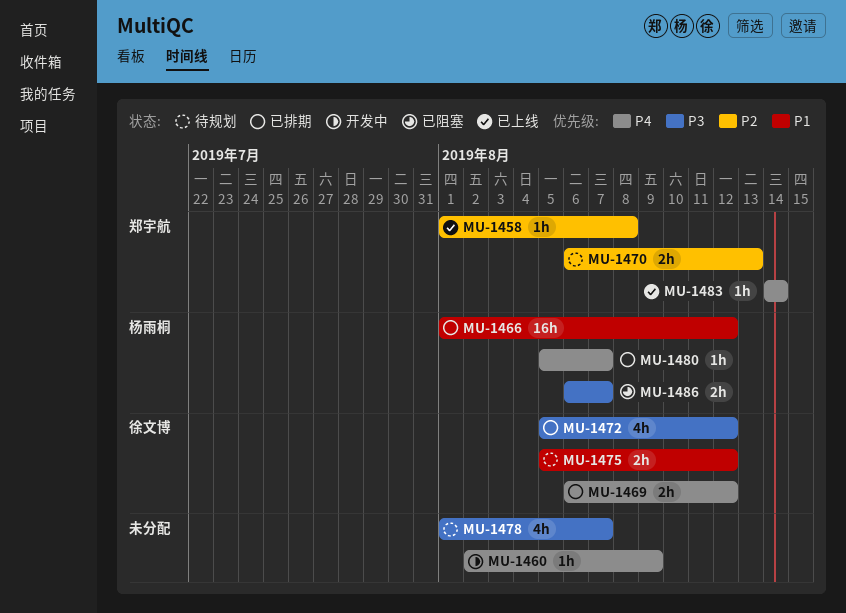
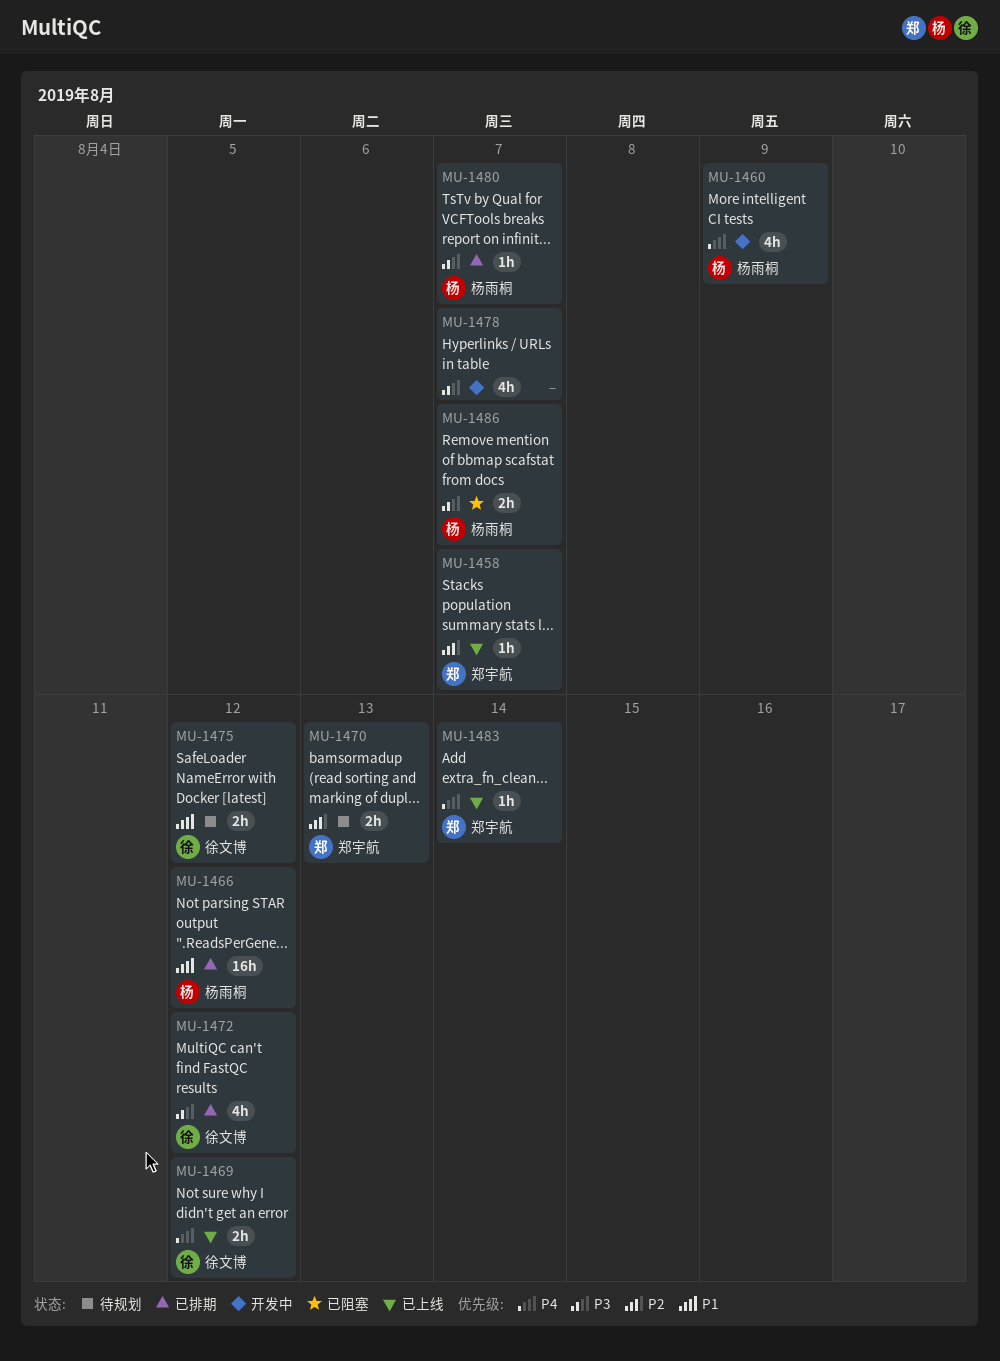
MU-1458, due: Aug 8 -> Aug 7
MU-1460, owner: none -> 杨雨桐
MU-1460, estimate: 1h -> 4h
MU-1469, status: 已排期 -> 已上线
MU-1478, status: 待规划 -> 开发中
MU-1480, priority: P4 -> P3

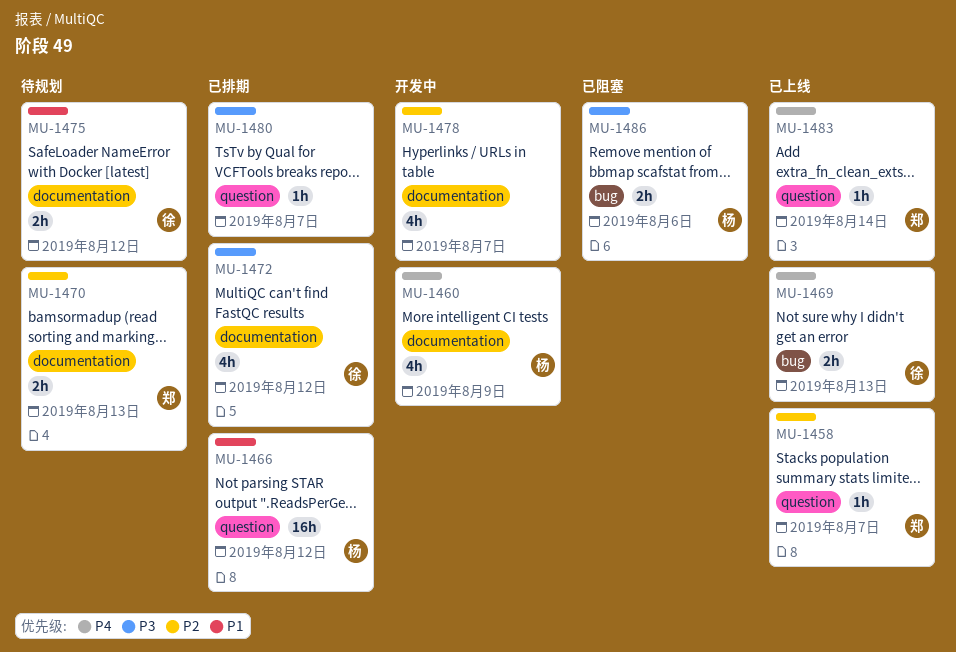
MU-1469, due: Aug 12 -> Aug 13
MU-1478, priority: P3 -> P2
MU-1480, owner: 杨雨桐 -> none
MU-1486, due: Aug 7 -> Aug 6

